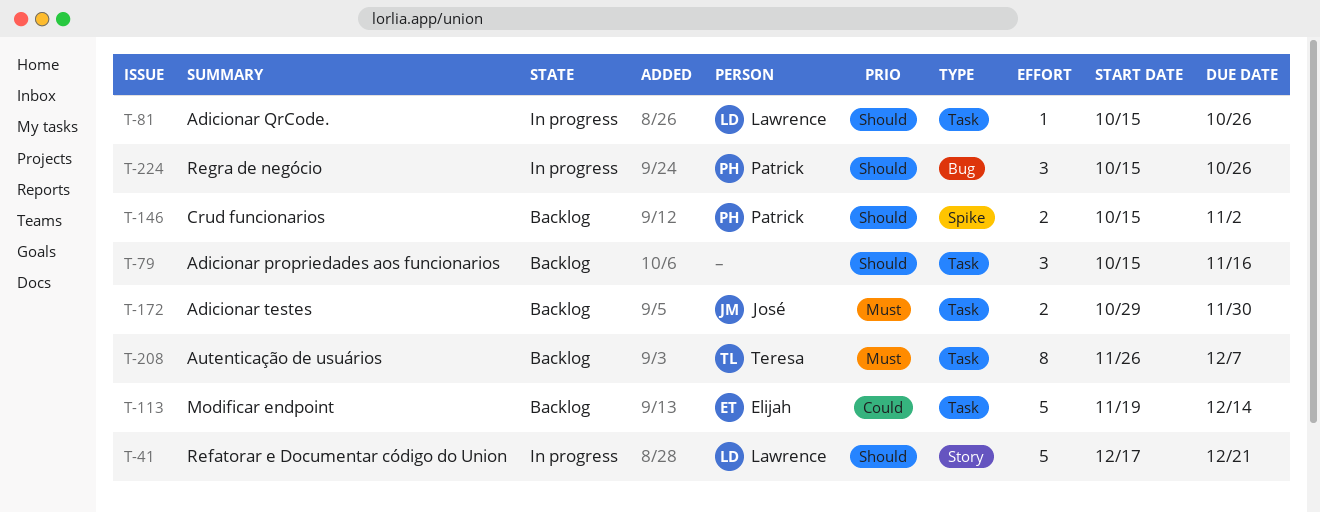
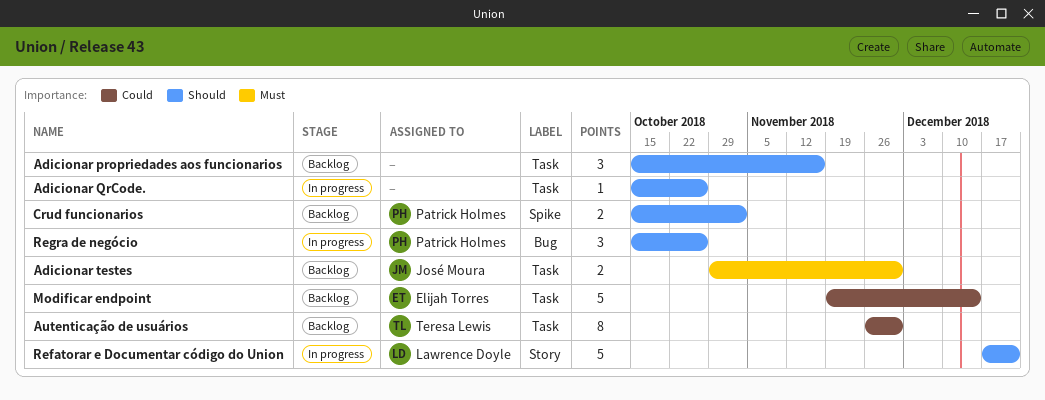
Adicionar QrCode., owner: Lawrence Doyle -> none
Autenticação de usuários, priority: Must -> Could
Autenticação de usuários, due: Dec 7 -> Nov 30

